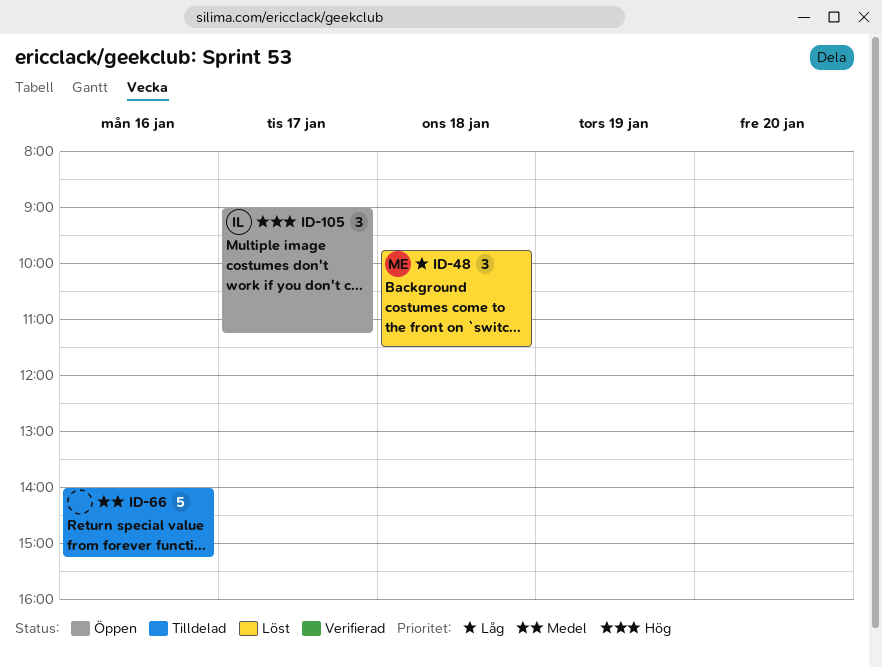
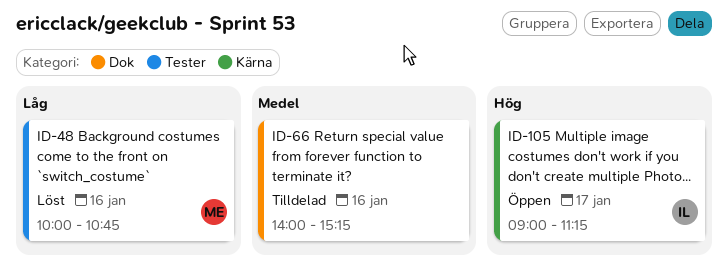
ID-48, day: Jan 18 -> Jan 16
ID-48, begins: 09:45 -> 10:00
ID-48, ends: 11:30 -> 10:45

